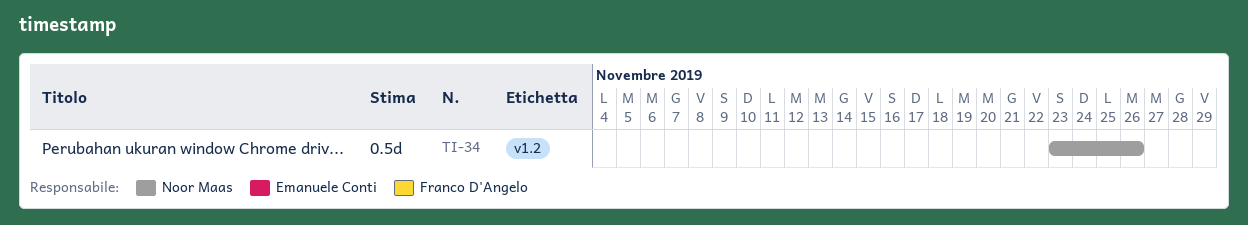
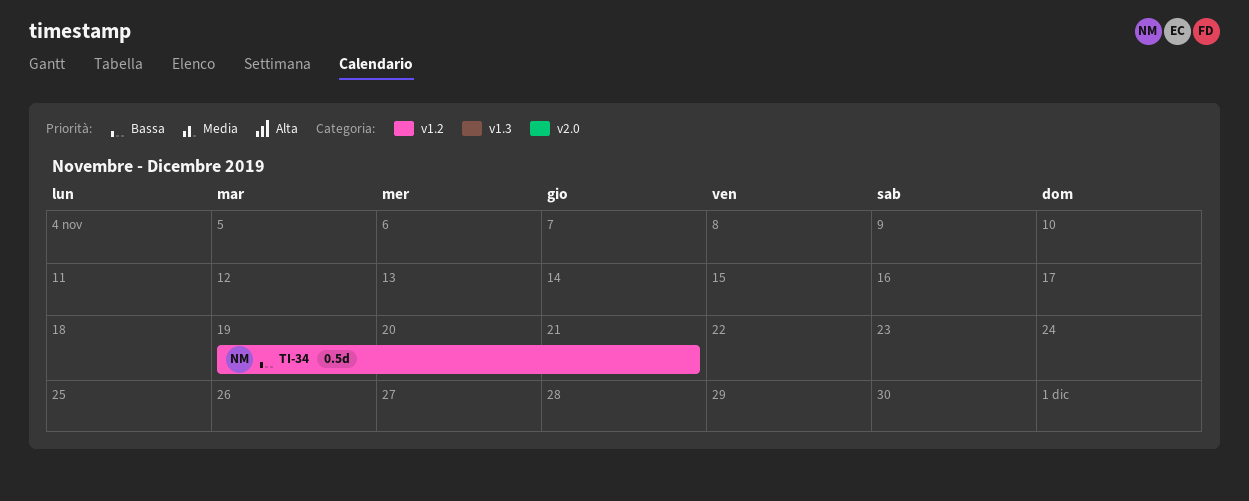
TI-34, start: Nov 23 -> Nov 19
TI-34, due: Nov 26 -> Nov 21

